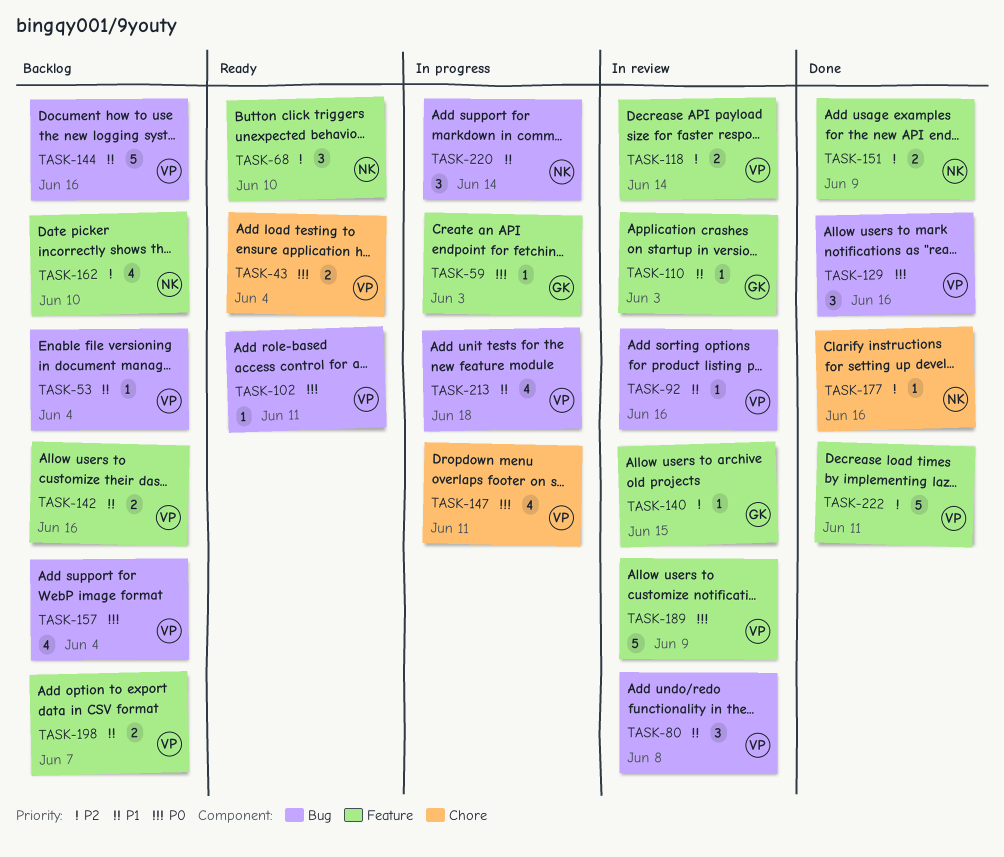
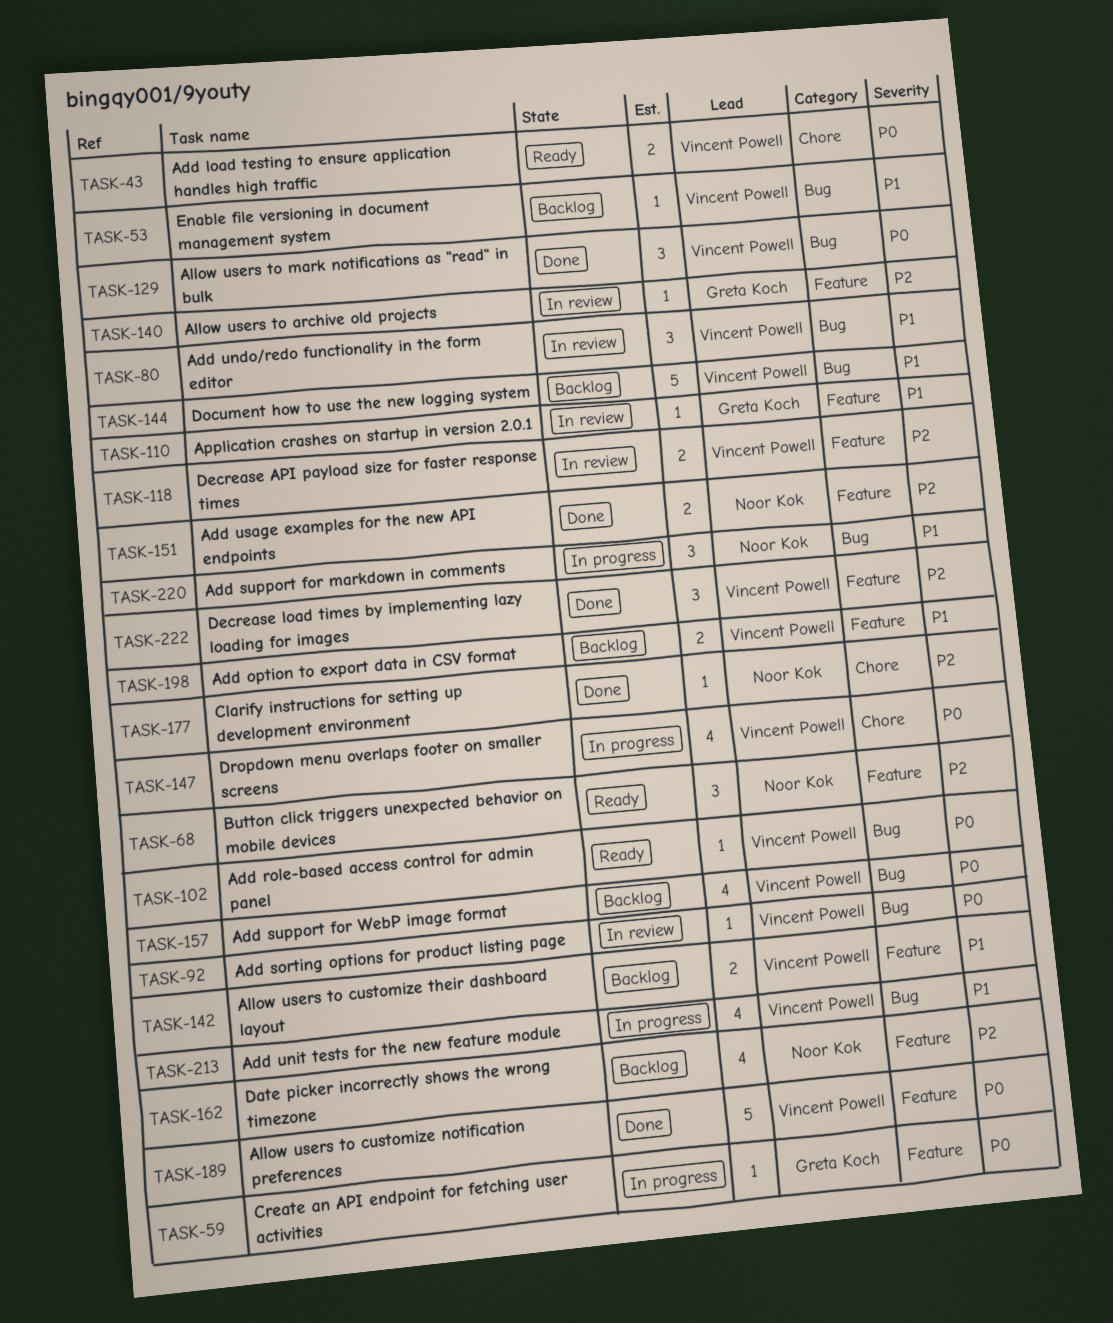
TASK-92, priority: P1 -> P0
TASK-189, status: In review -> Done
TASK-222, estimate: 5 -> 3

